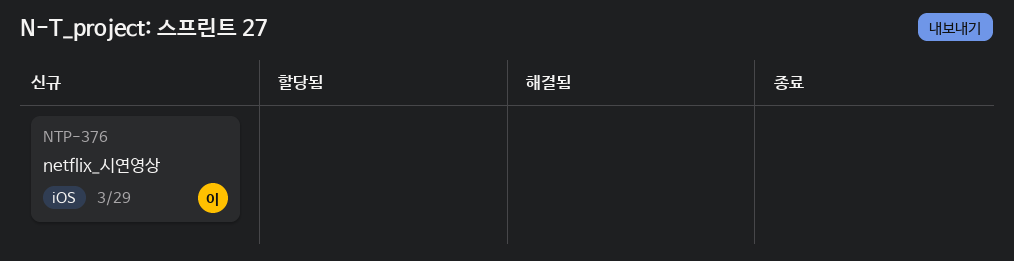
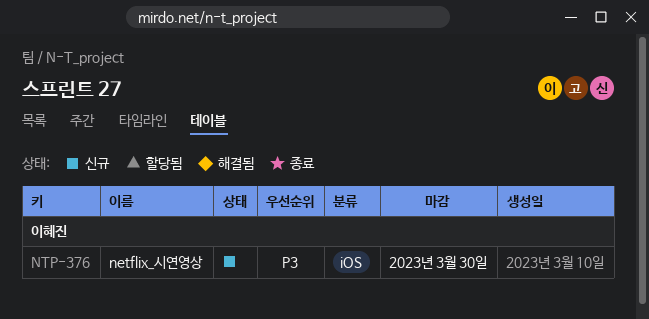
NTP-376, due: Mar 29 -> Mar 30

